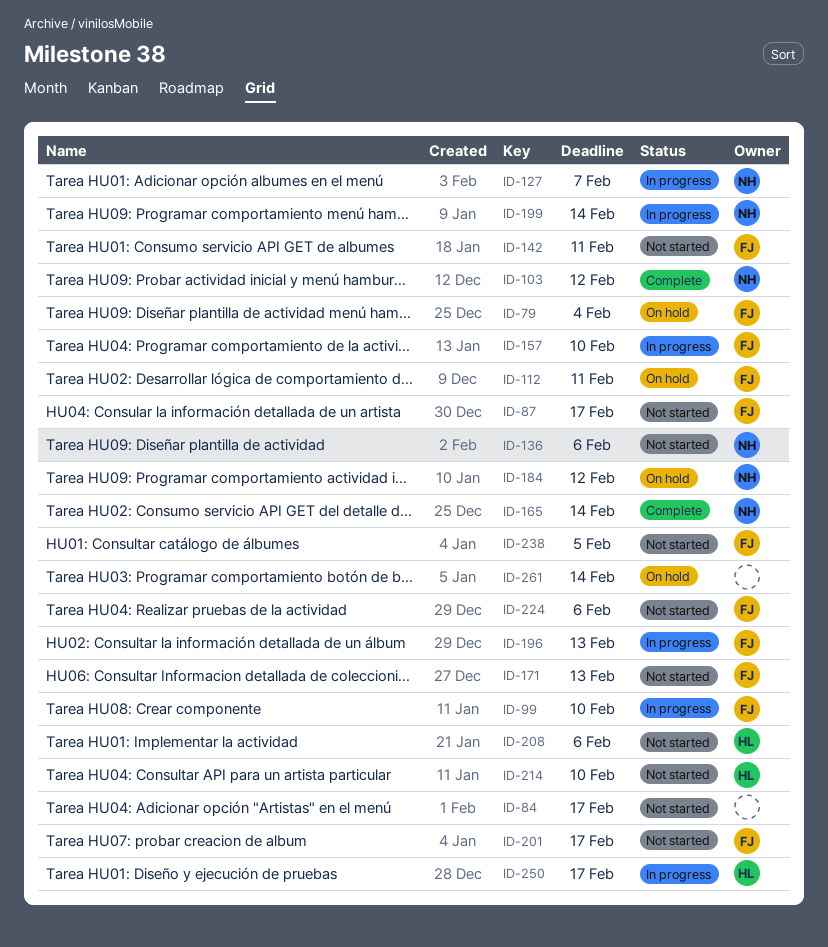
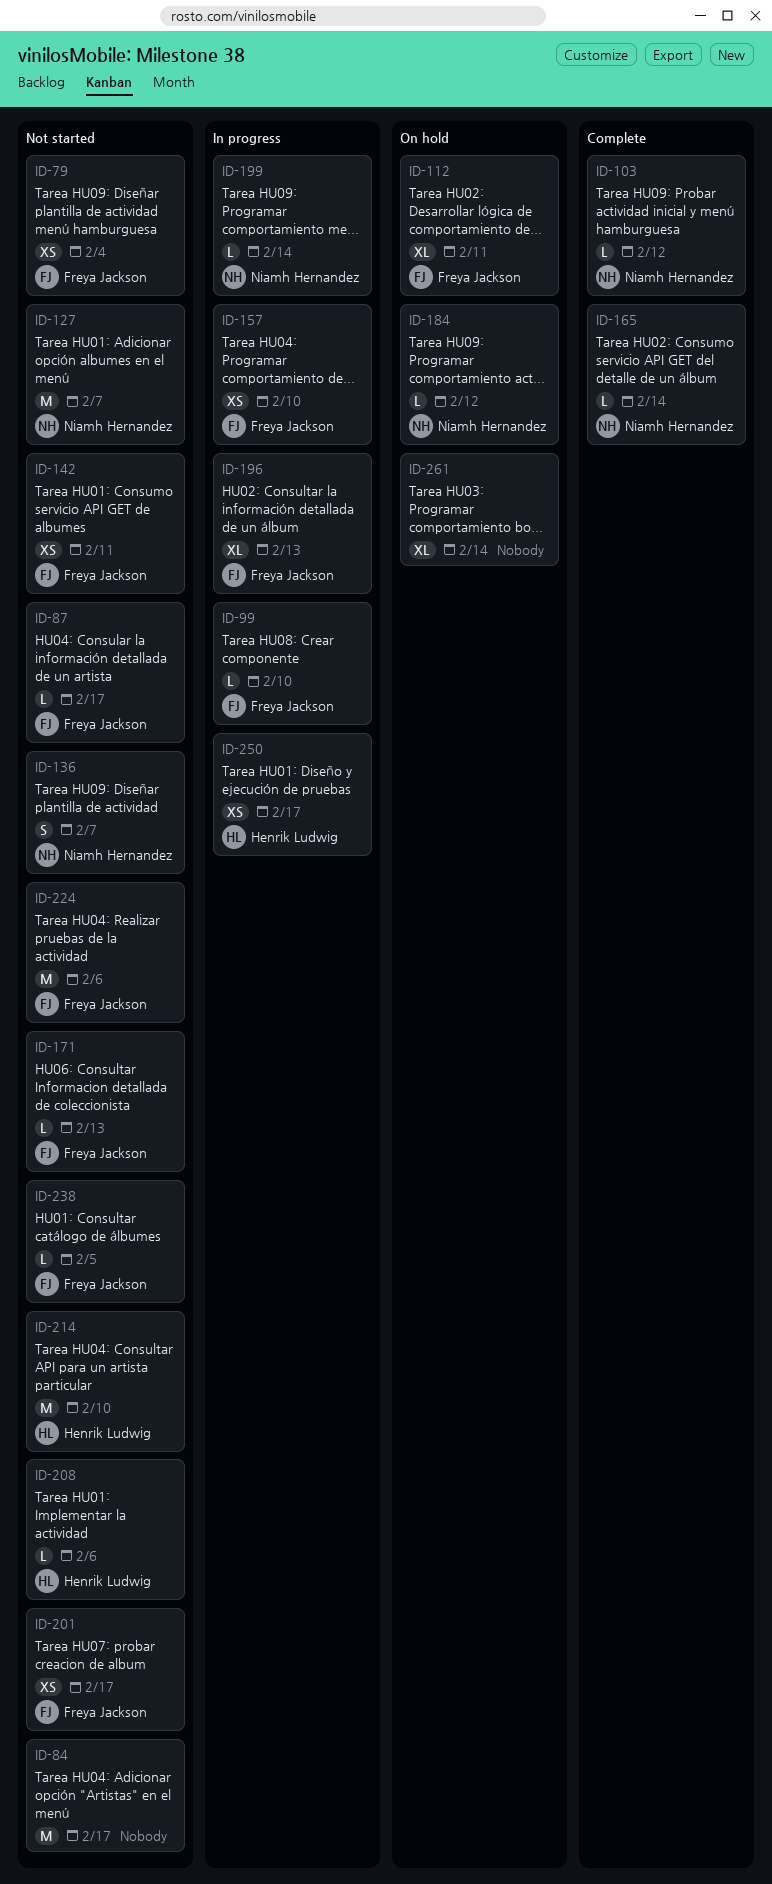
ID-79, status: On hold -> Not started
ID-127, status: In progress -> Not started
ID-136, due: Feb 6 -> Feb 7

